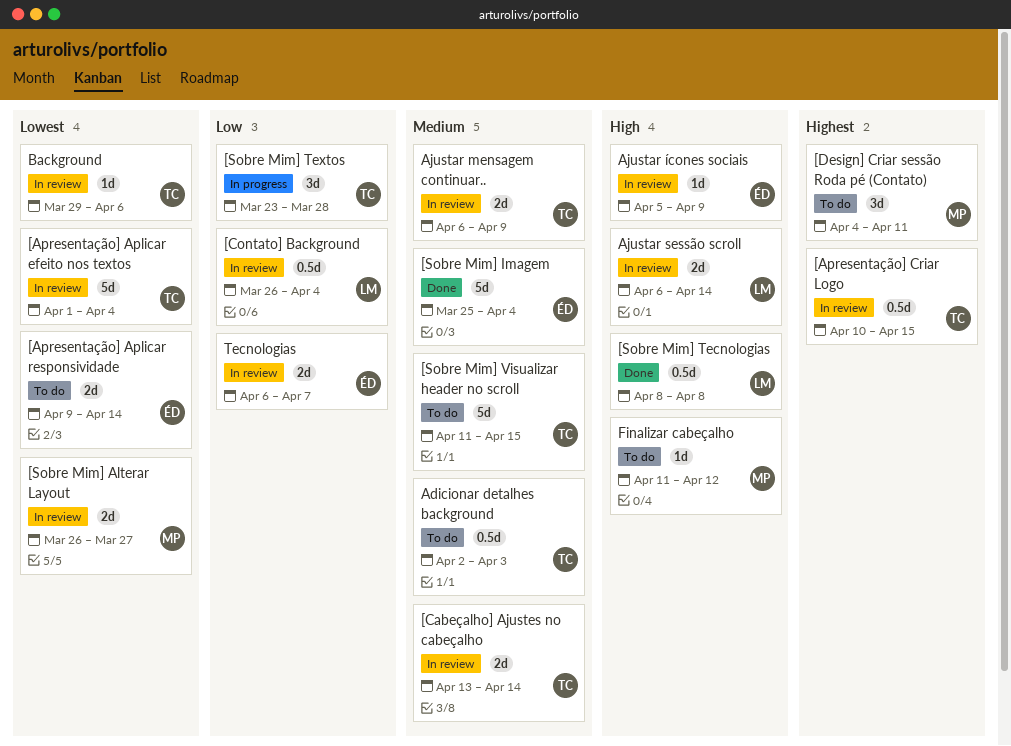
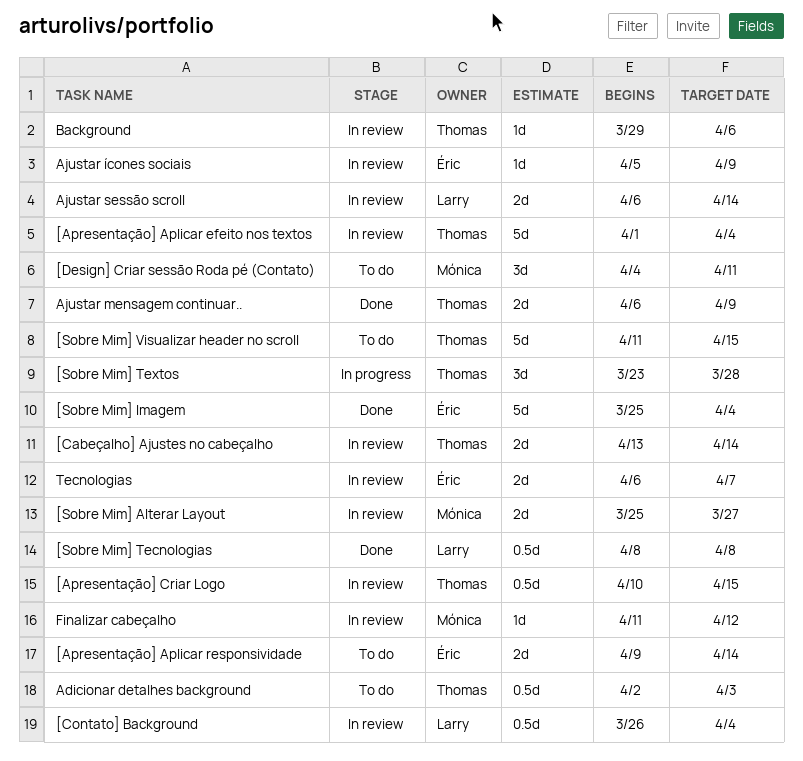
[Sobre Mim] Alterar Layout, start: Mar 26 -> Mar 25
Ajustar mensagem continuar.., status: In review -> Done
Finalizar cabeçalho, status: To do -> In review

